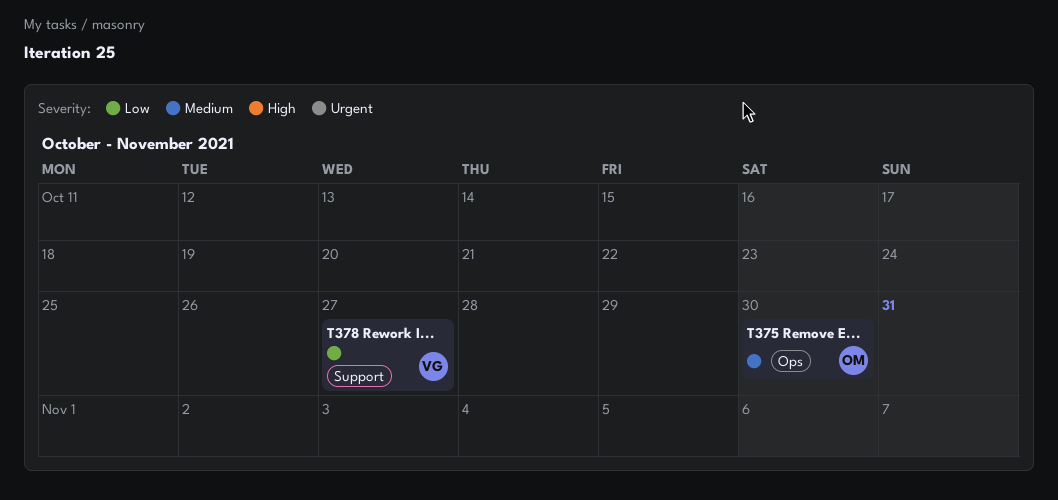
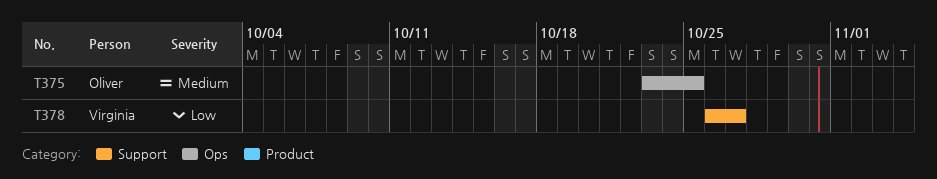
T375, due: Oct 30 -> Oct 25

